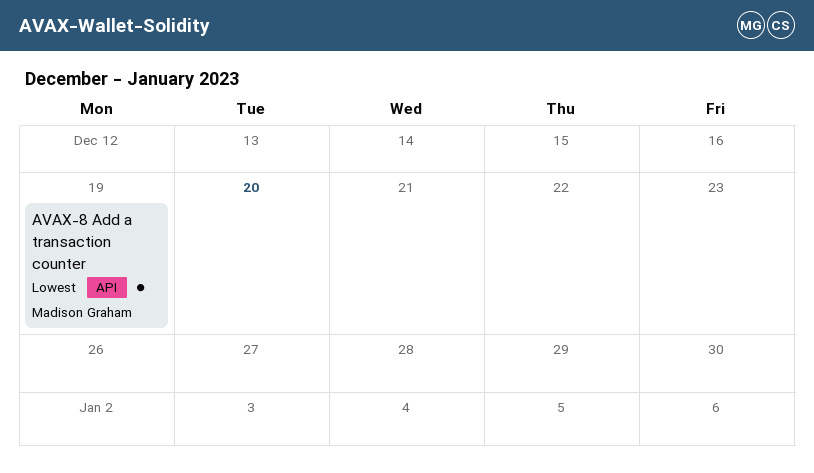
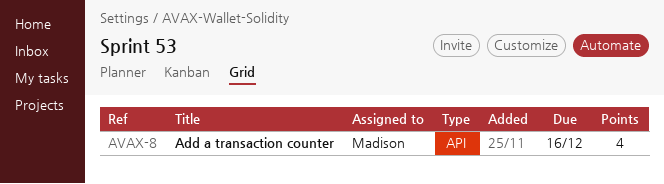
AVAX-8, estimate: 1 -> 4
AVAX-8, due: Dec 19 -> Dec 16

